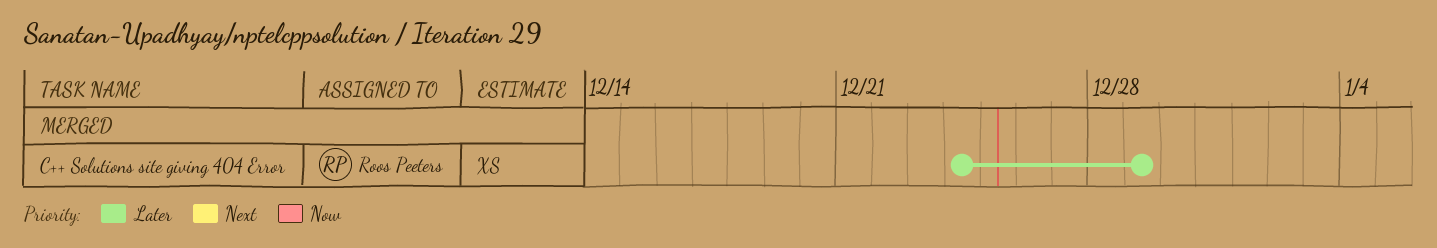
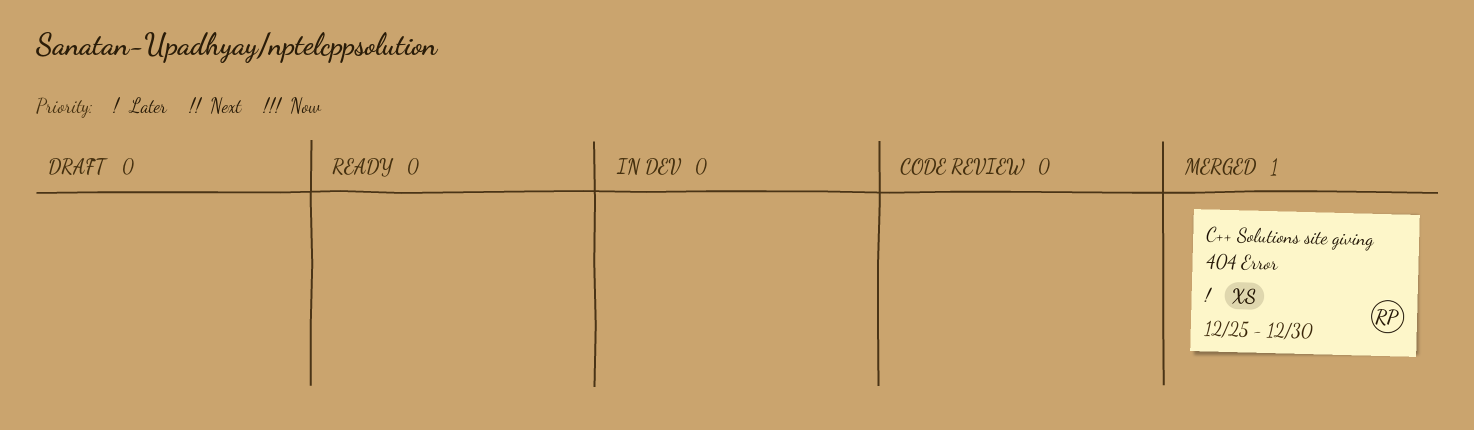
C++ Solutions site giving 404 Error, start: Dec 24 -> Dec 25
C++ Solutions site giving 404 Error, due: Dec 29 -> Dec 30

